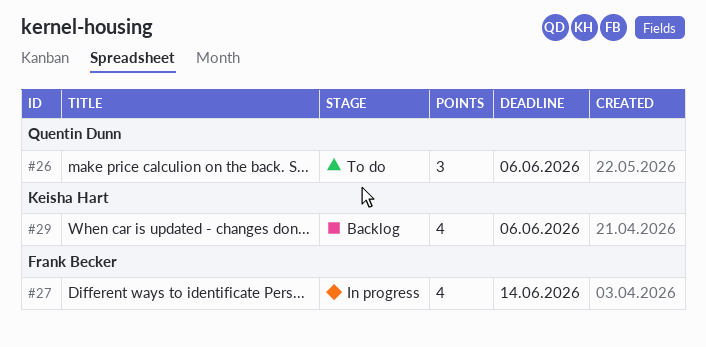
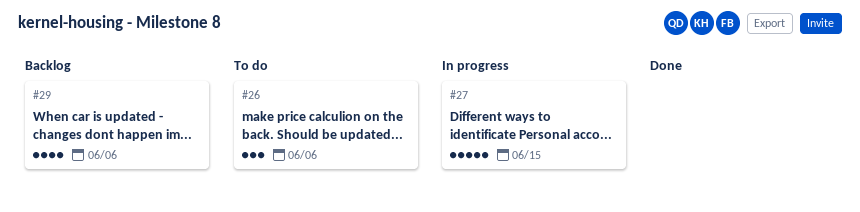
#27, estimate: 4 -> 5
#27, due: Jun 14 -> Jun 15

